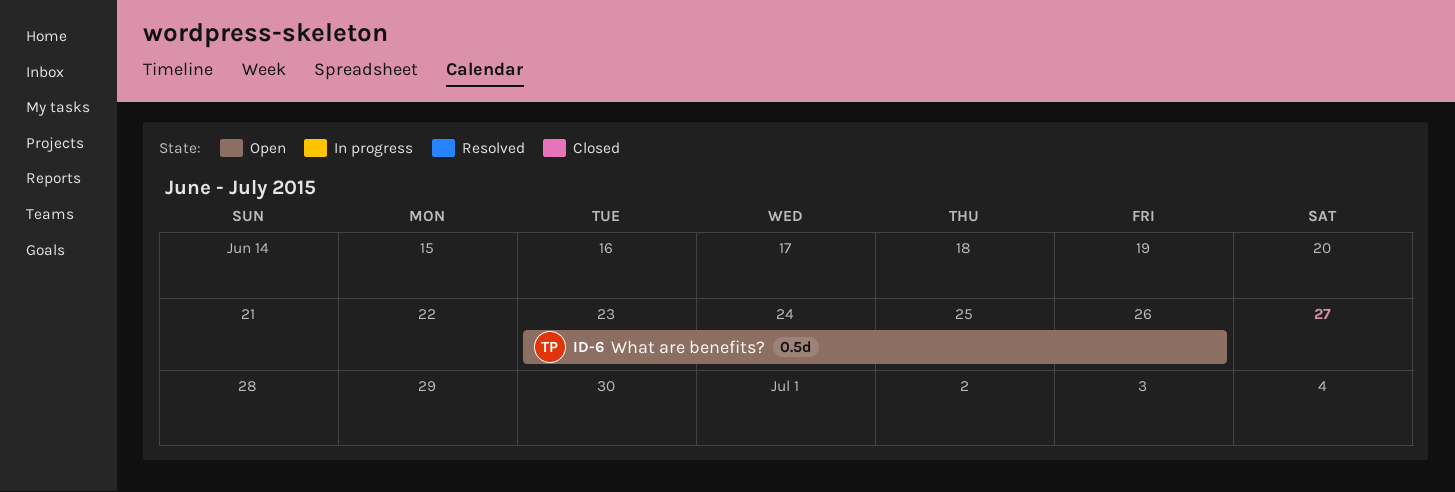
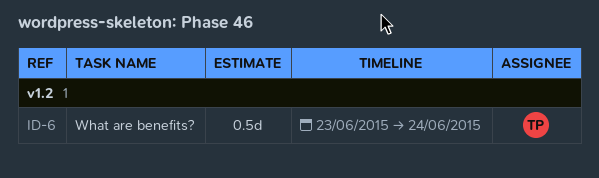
ID-6, due: Jun 26 -> Jun 24

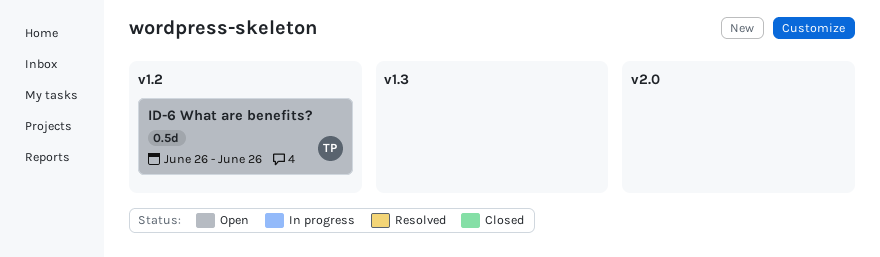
ID-6, start: Jun 23 -> Jun 26
ID-6, due: Jun 24 -> Jun 26

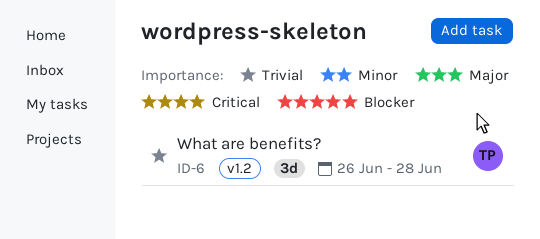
ID-6, estimate: 0.5d -> 3d
ID-6, due: Jun 26 -> Jun 28

